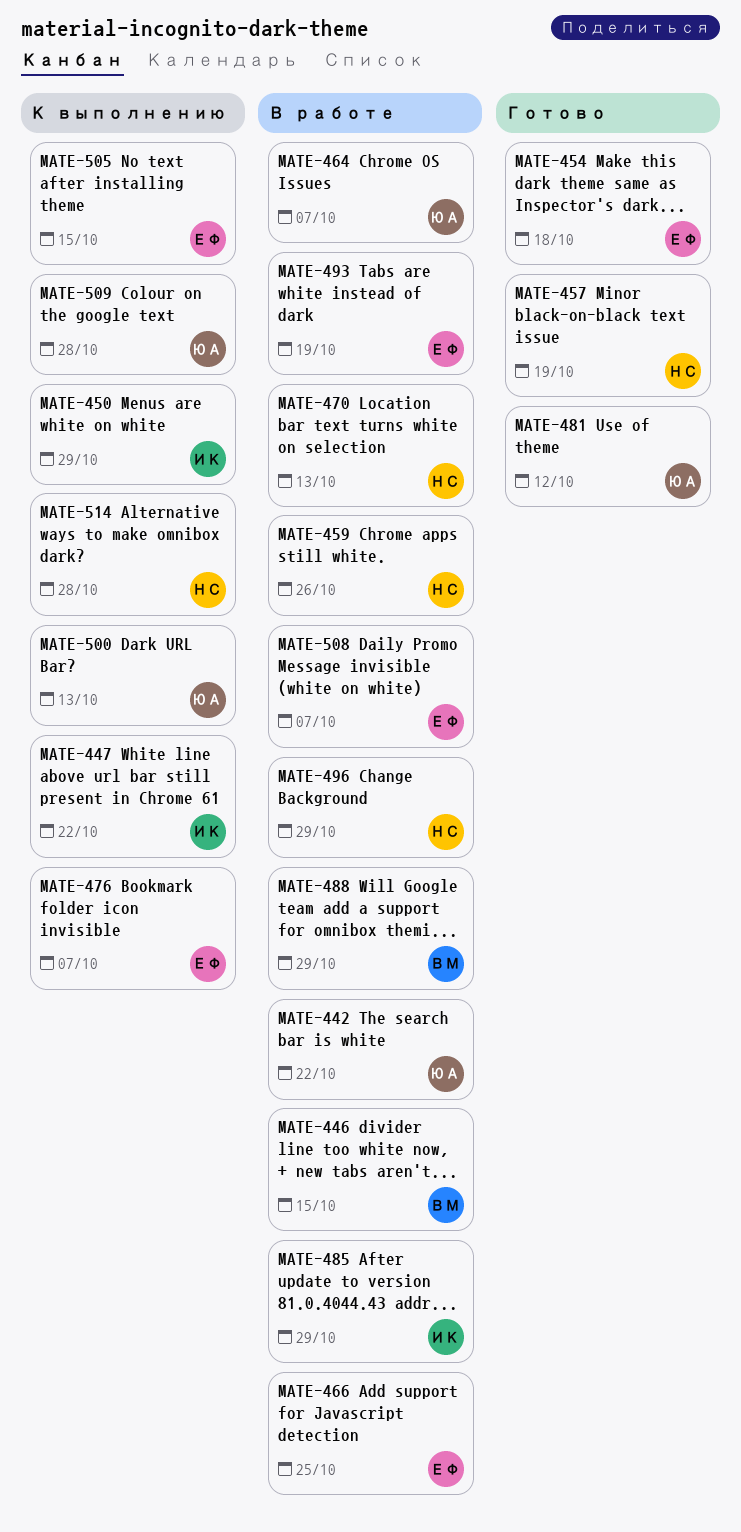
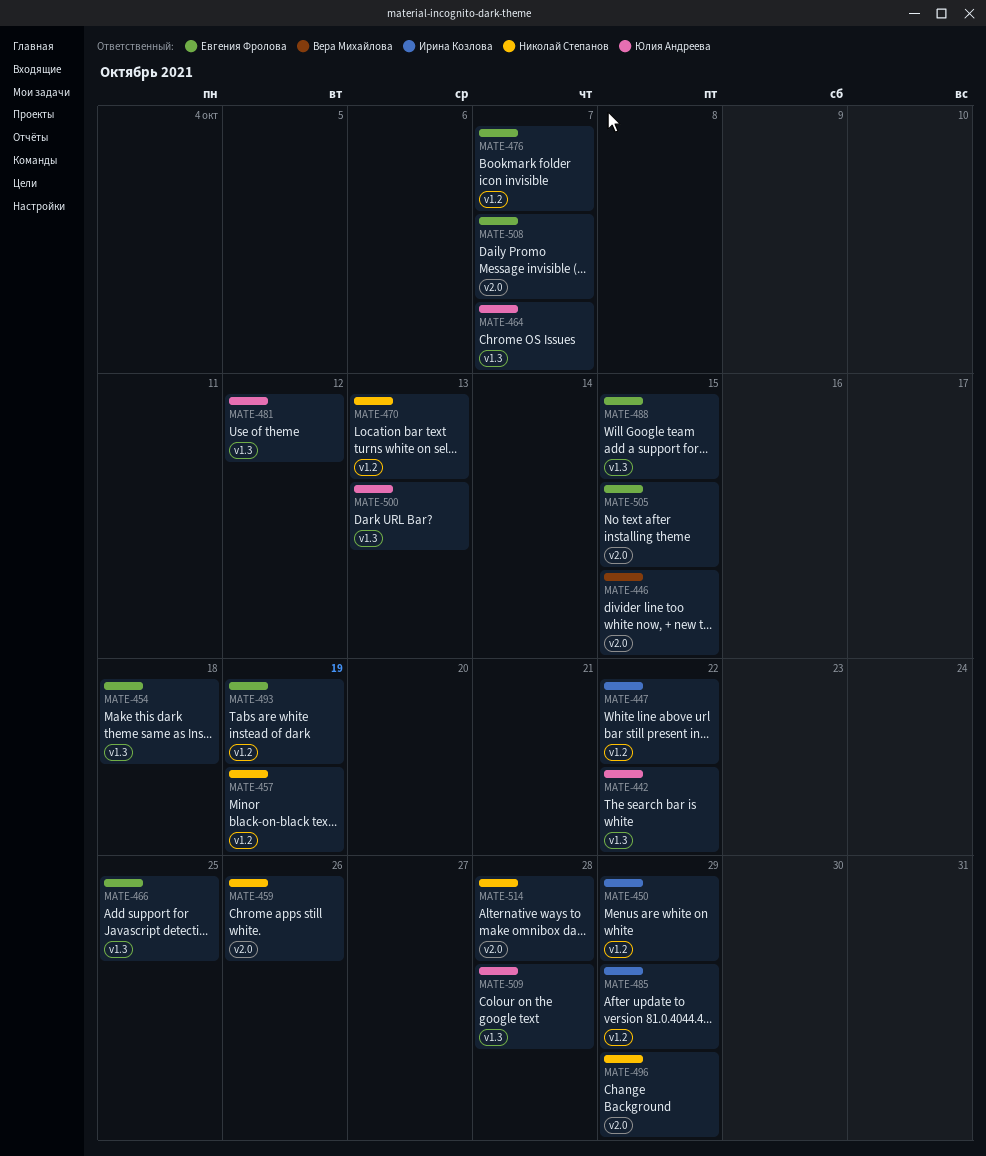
MATE-488, owner: Вера Михайлова -> Евгения Фролова
MATE-488, due: Oct 29 -> Oct 15

